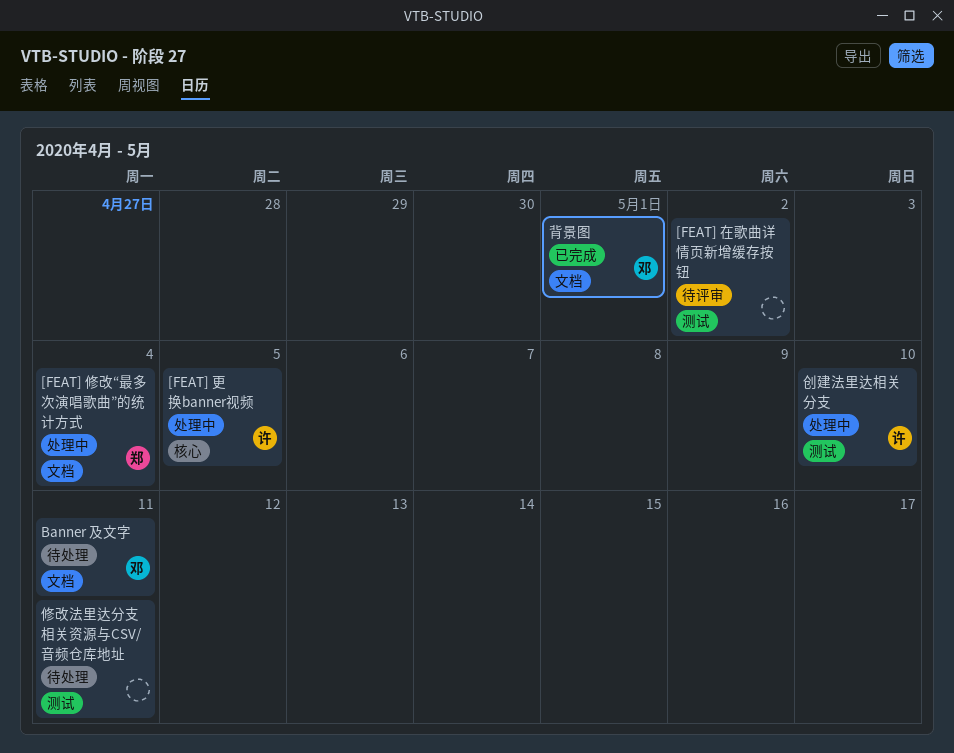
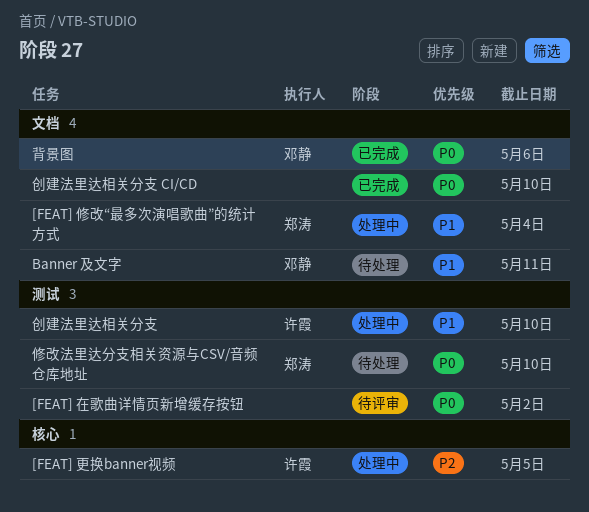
修改法里达分支相关资源与CSV/音频仓库地址, owner: none -> 郑涛
修改法里达分支相关资源与CSV/音频仓库地址, due: May 11 -> May 10
创建法里达相关分支 CI/CD: none -> present
背景图, due: May 1 -> May 6

